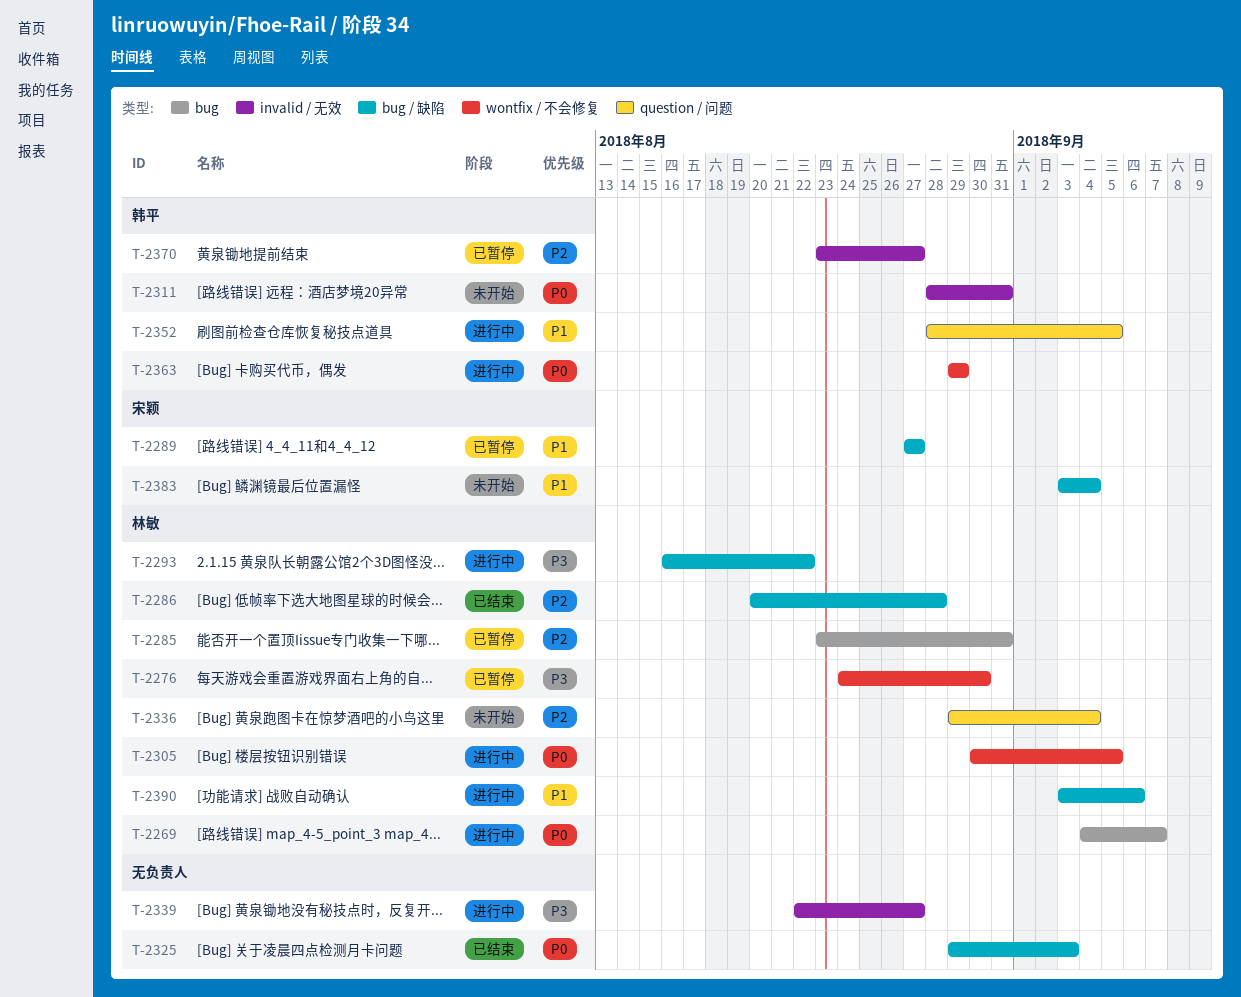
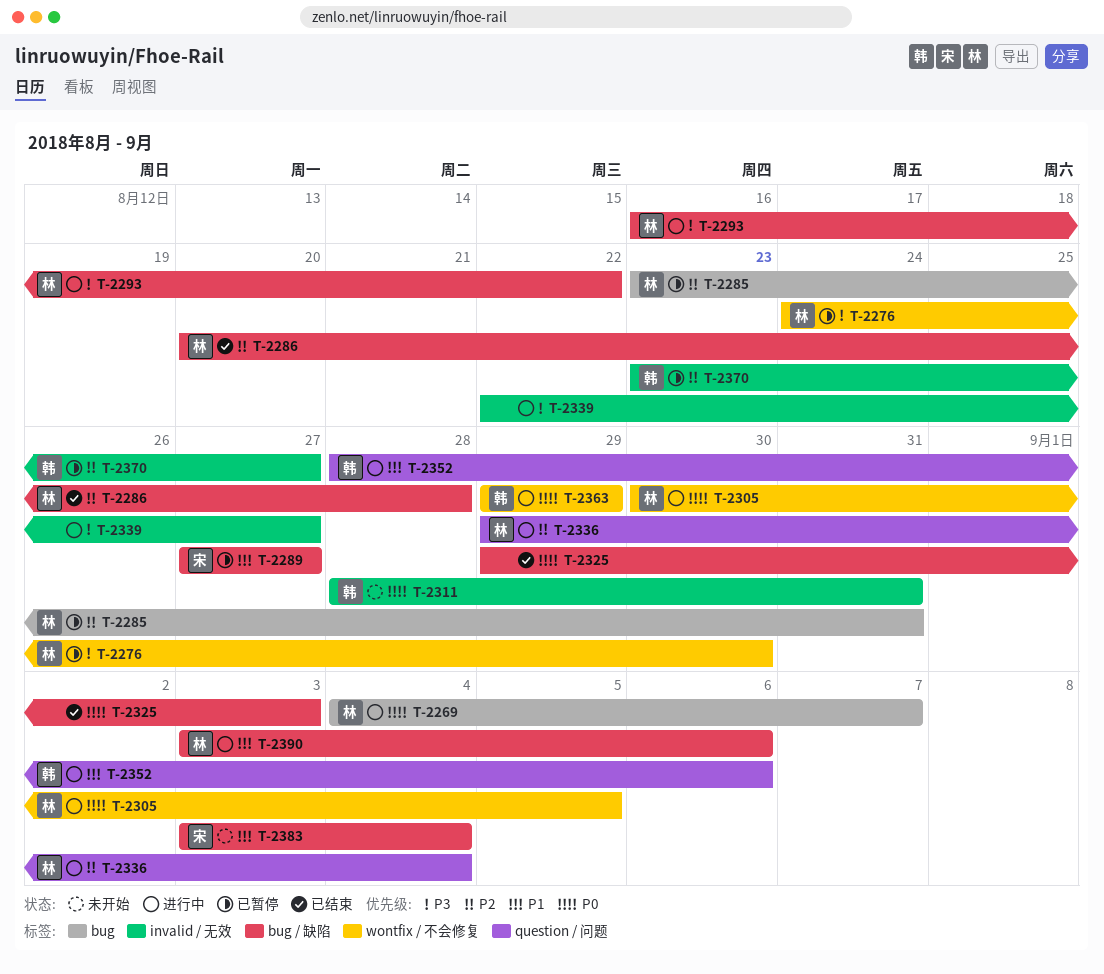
T-2336, status: 未开始 -> 进行中
T-2352, due: Sep 5 -> Sep 6

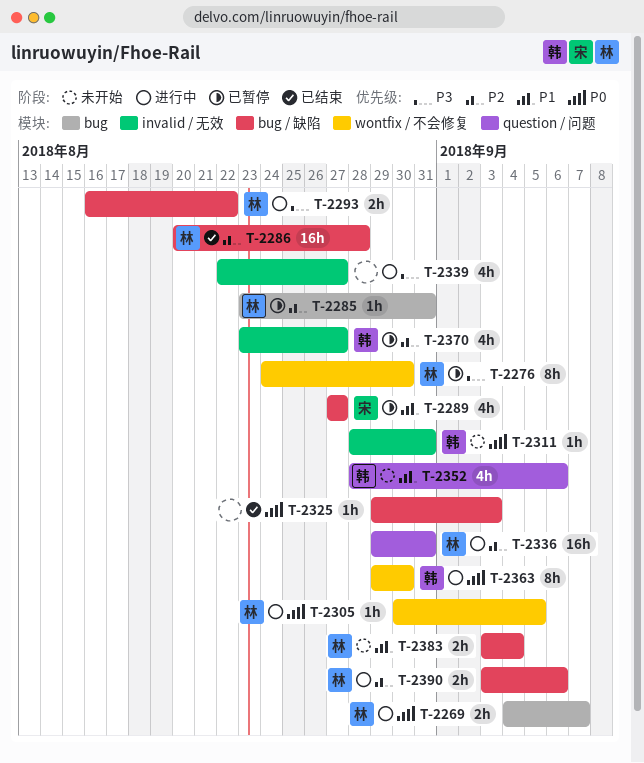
T-2336, due: Sep 4 -> Aug 31
T-2352, status: 进行中 -> 未开始
T-2363, due: Aug 29 -> Aug 30
T-2383, owner: 宋 -> 林
T-2390, priority: P1 -> P2

